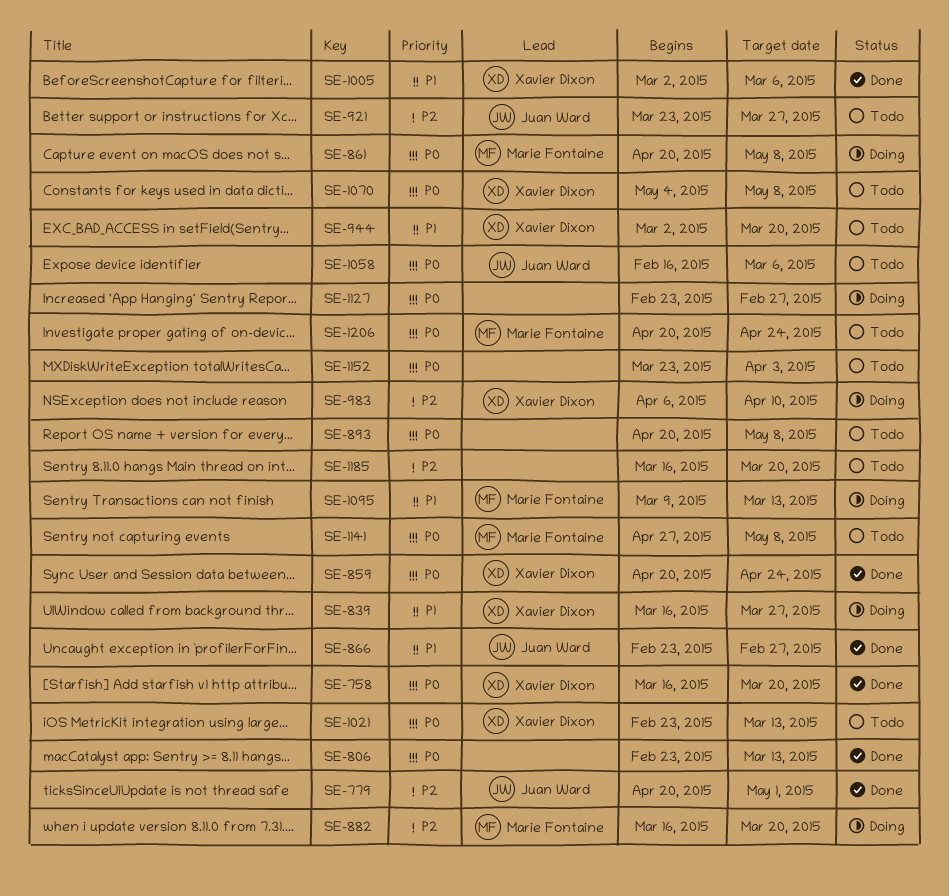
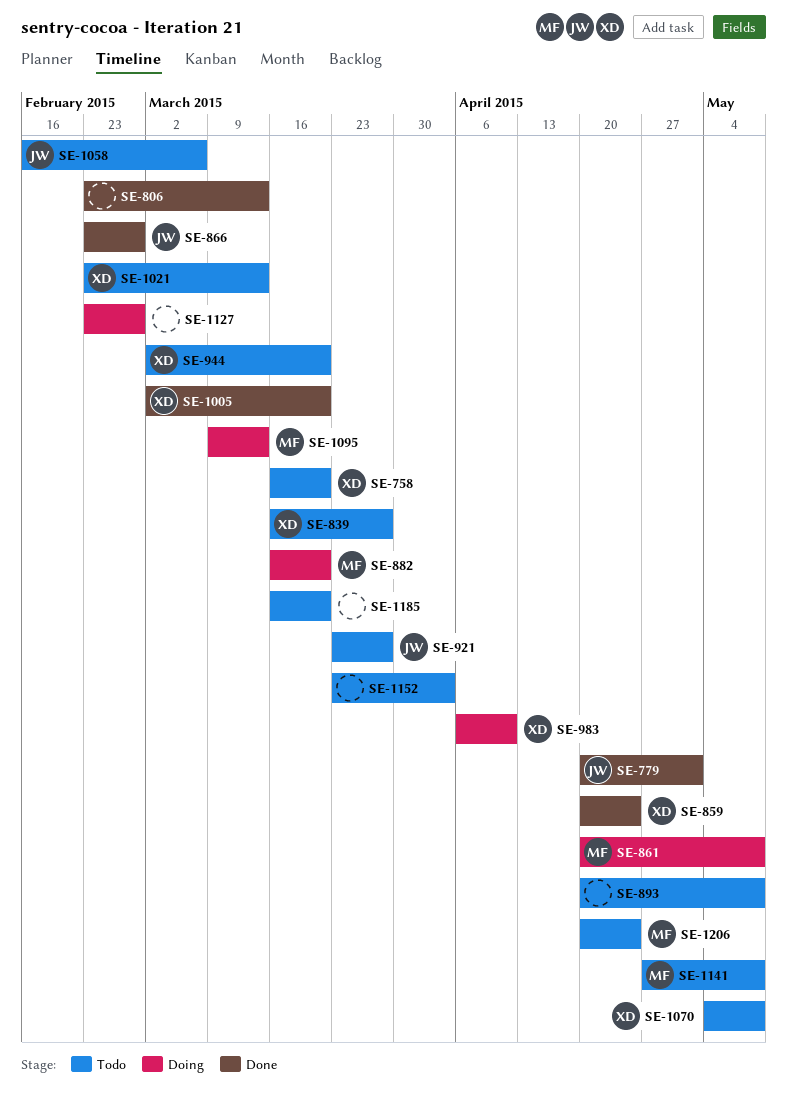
SE-758, status: Done -> Todo
SE-839, status: Doing -> Todo
SE-1005, due: Mar 6 -> Mar 20

